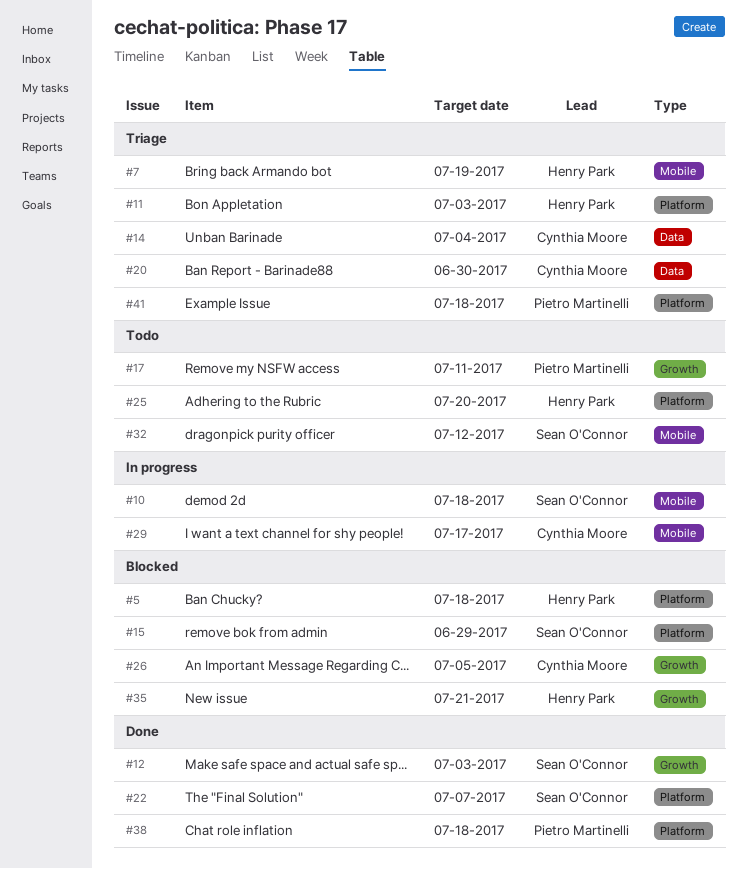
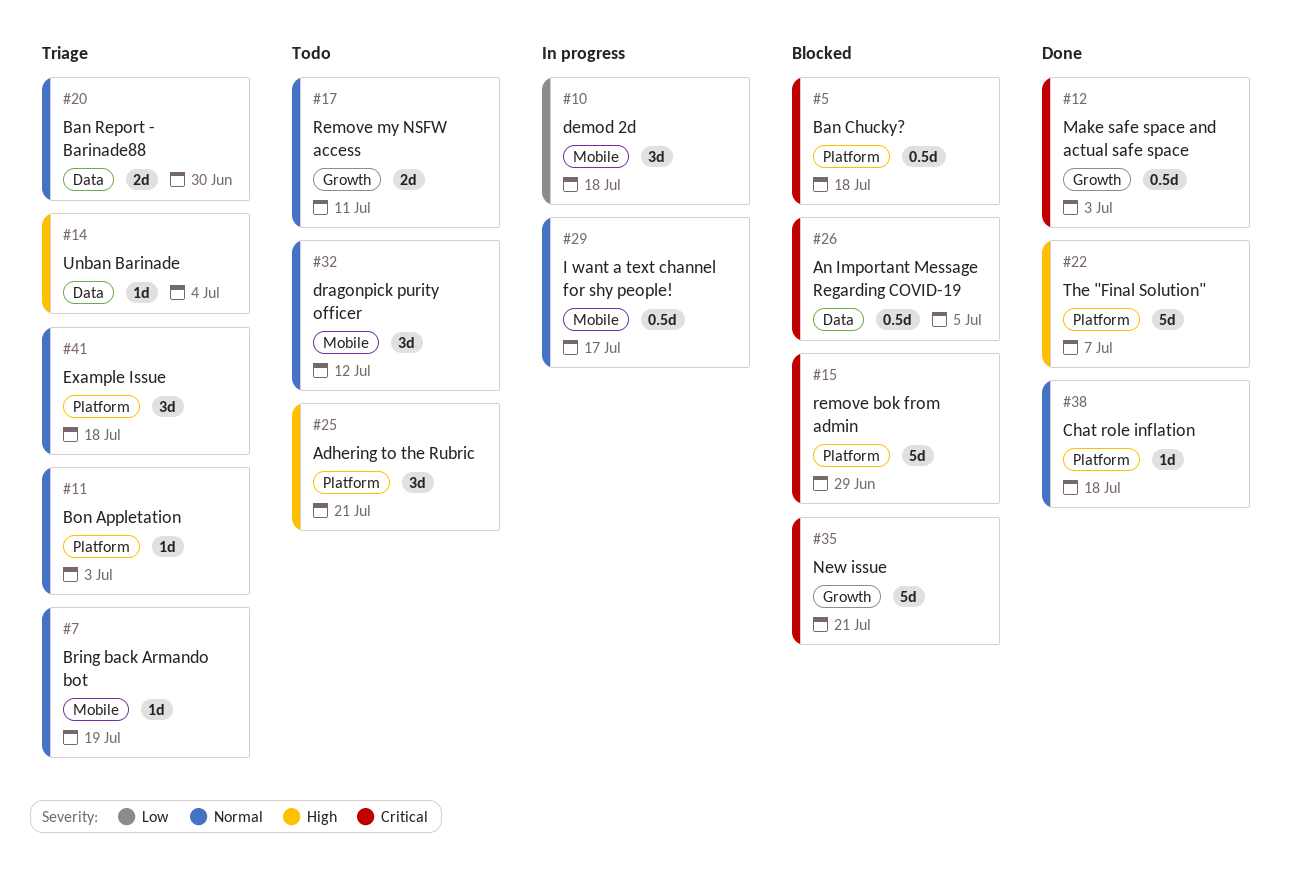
#25, due: Jul 20 -> Jul 21
#26, label: Growth -> Data

